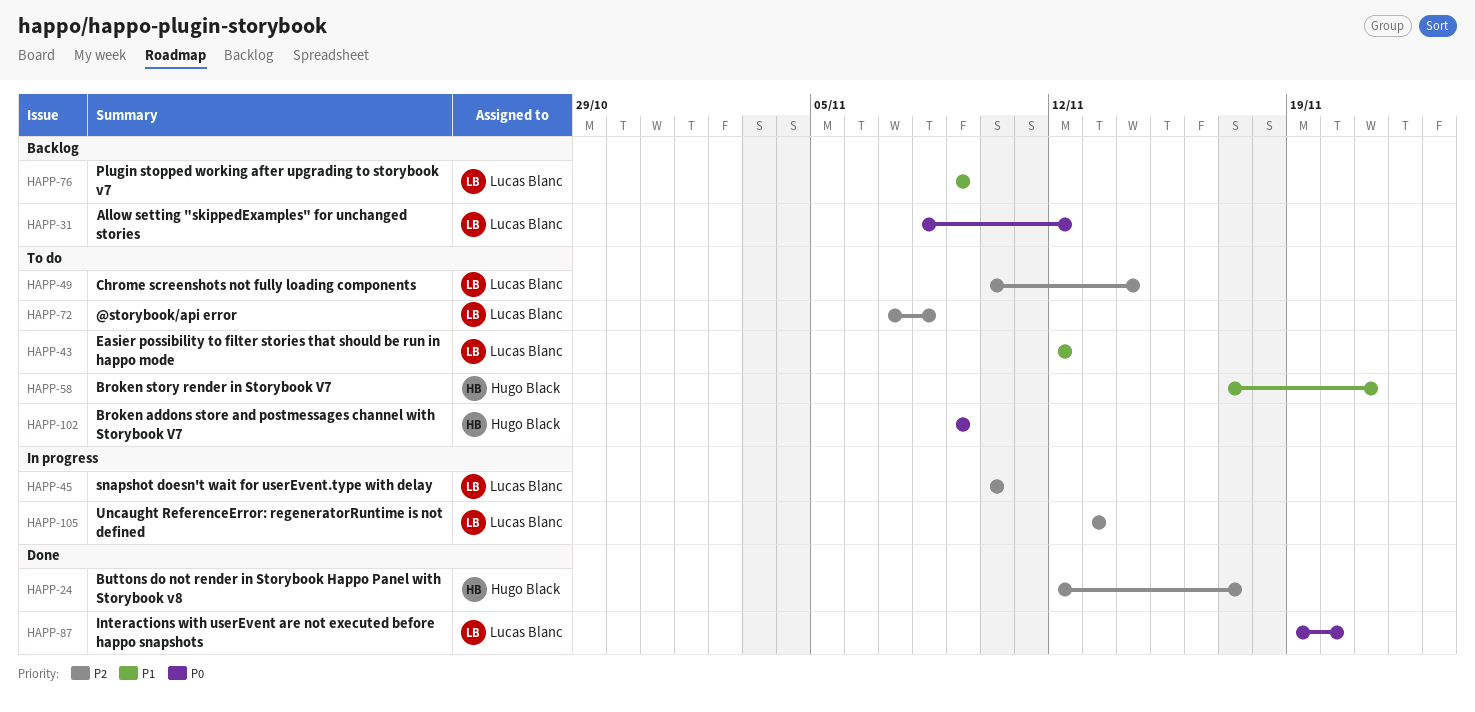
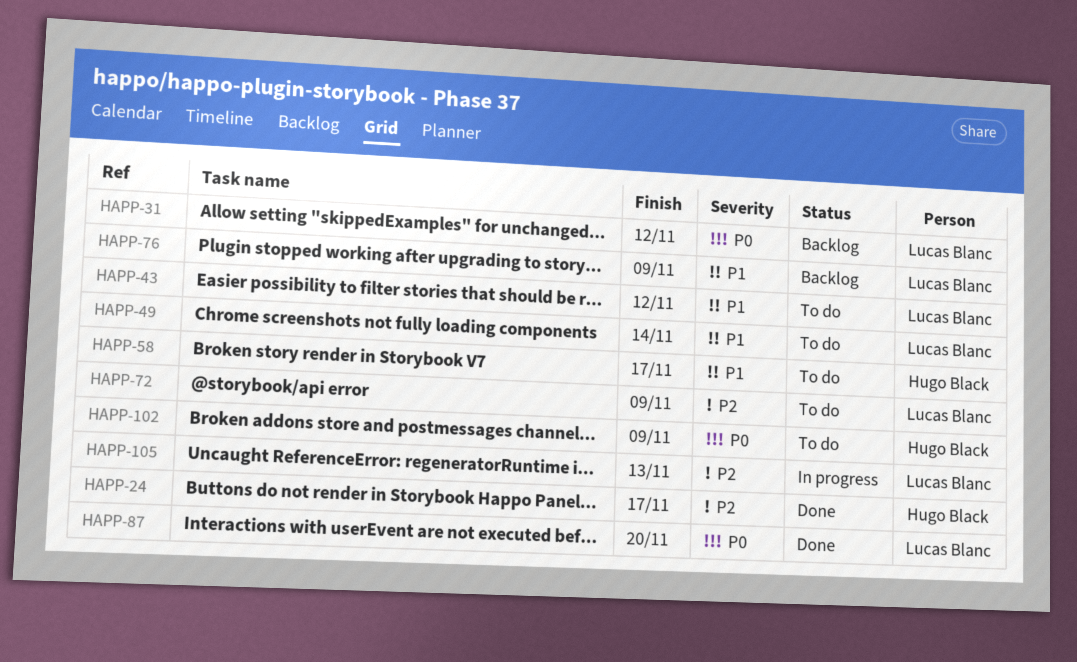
HAPP-45: present -> none
HAPP-49, priority: P2 -> P1
HAPP-58, due: Nov 21 -> Nov 17
HAPP-72, due: Nov 8 -> Nov 9

